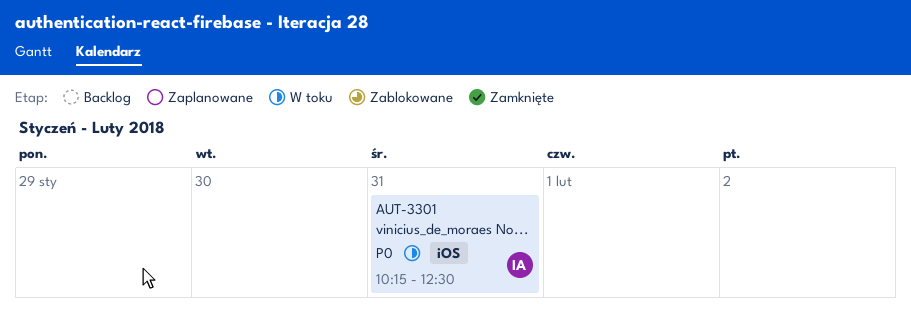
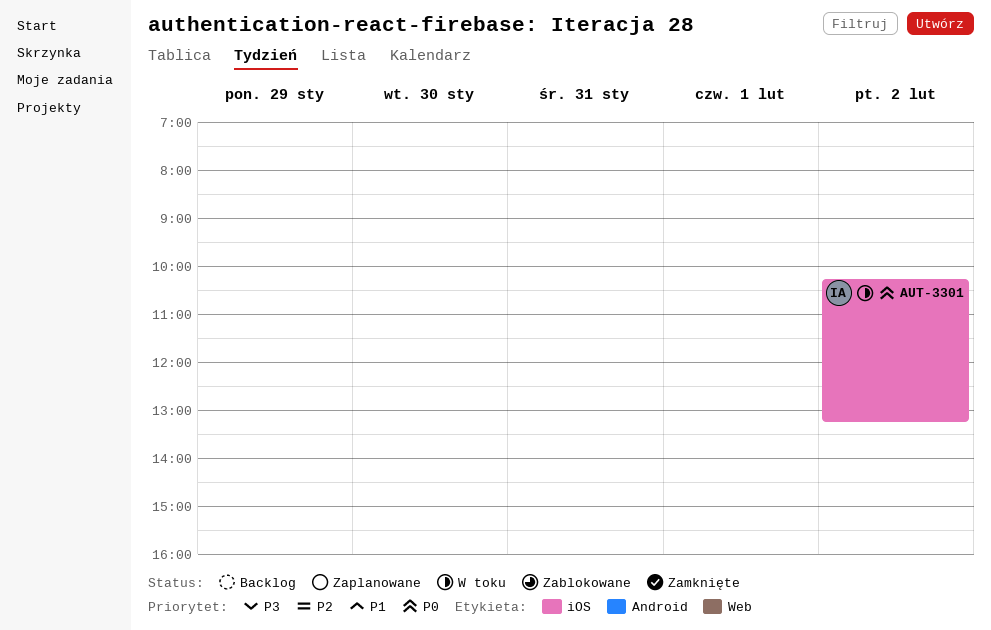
AUT-3301, day: Jan 31 -> Feb 2
AUT-3301, ends: 12:30 -> 13:15

